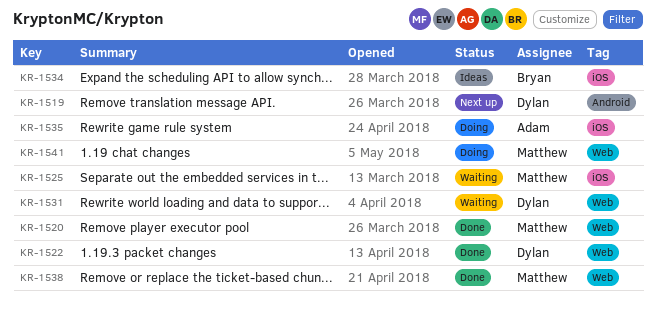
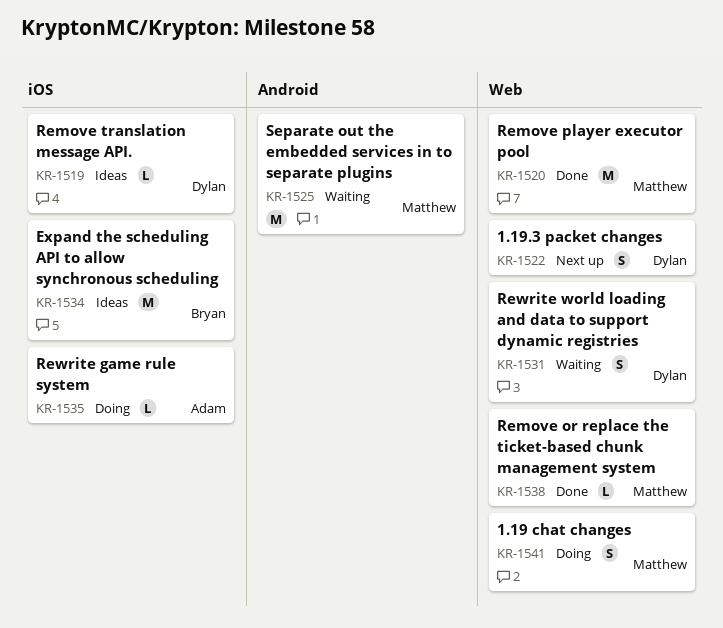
KR-1519, status: Next up -> Ideas
KR-1519, label: Android -> iOS
KR-1522, status: Done -> Next up
KR-1525, label: iOS -> Android

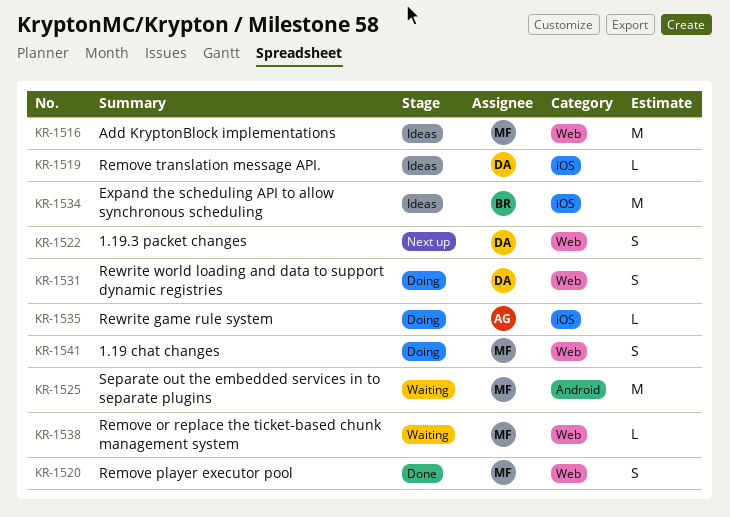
KR-1516: none -> present
KR-1520, estimate: M -> S
KR-1531, status: Waiting -> Doing
KR-1538, status: Done -> Waiting

